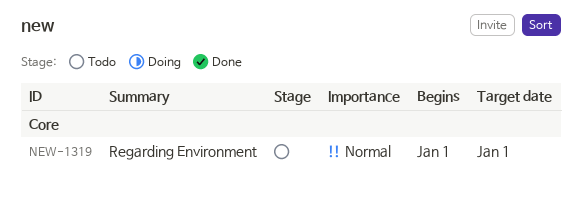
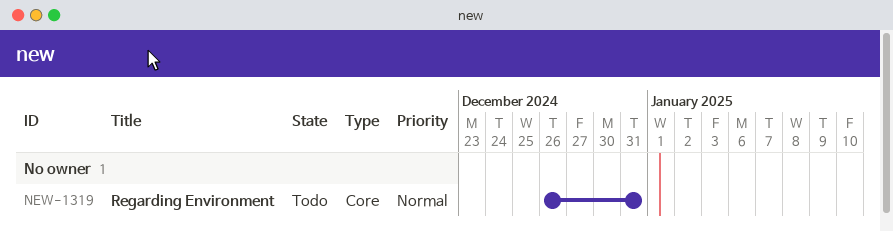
NEW-1319, start: Jan 1 -> Dec 26
NEW-1319, due: Jan 1 -> Dec 31

